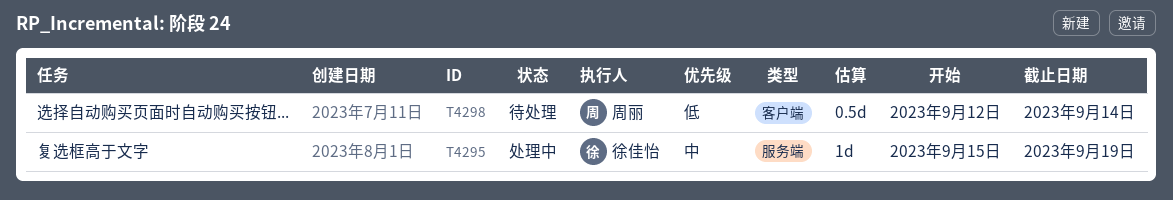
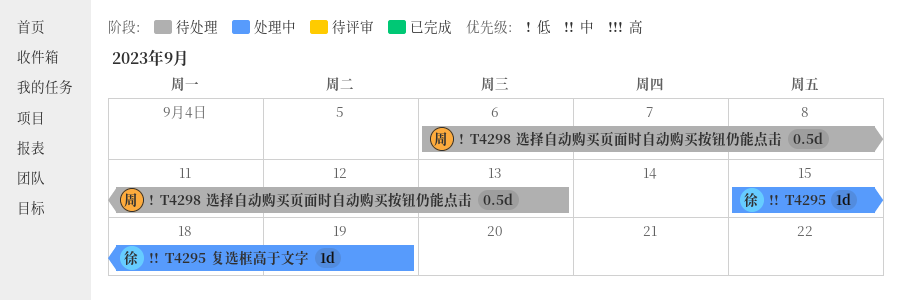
T4298, start: Sep 12 -> Sep 6
T4298, due: Sep 14 -> Sep 13

